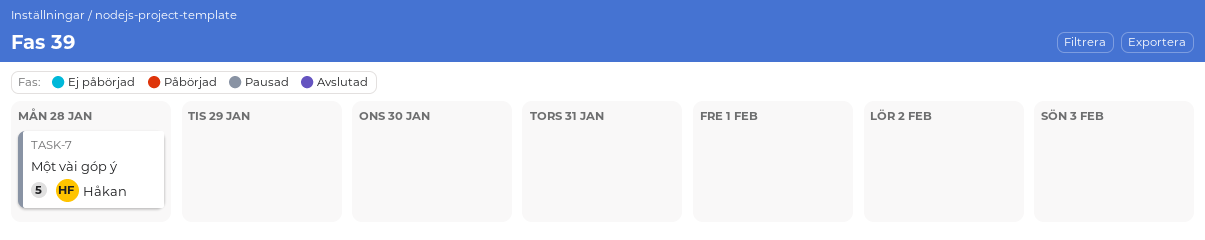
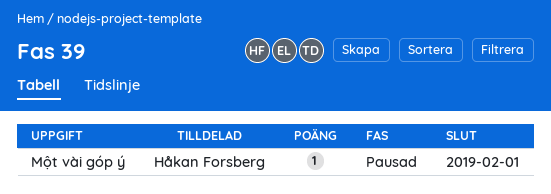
Một vài góp ý, estimate: 5 -> 1
Một vài góp ý, due: Jan 28 -> Feb 1

